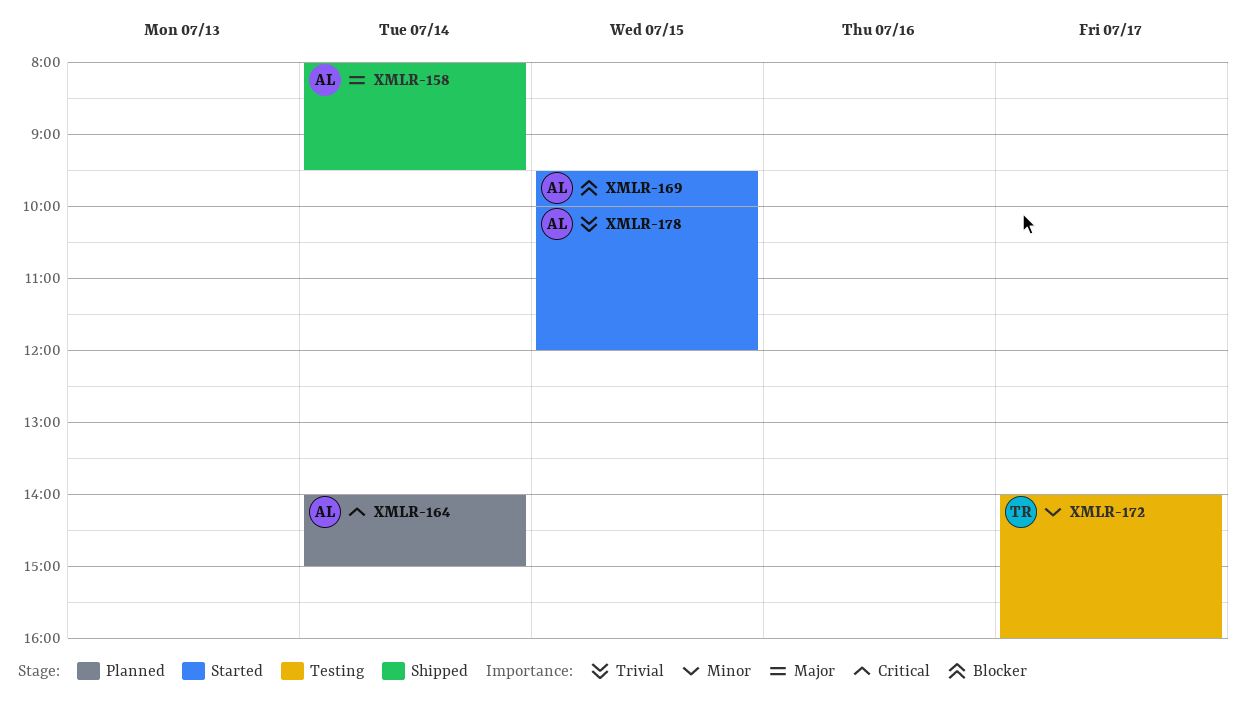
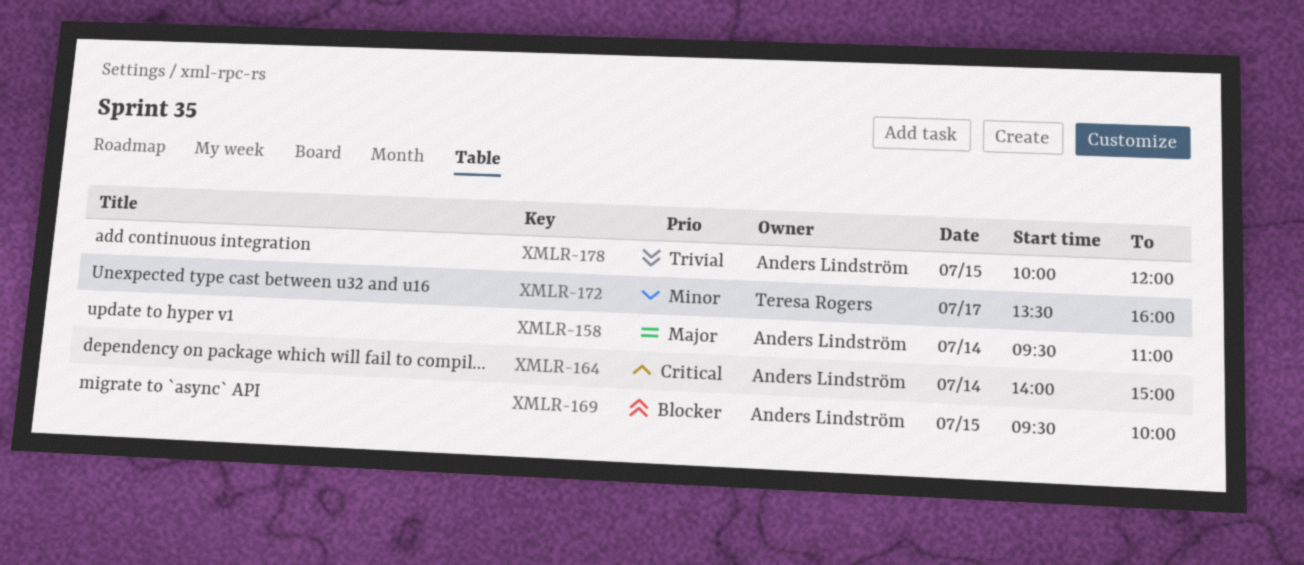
XMLR-158, begins: 08:00 -> 09:30
XMLR-158, ends: 09:30 -> 11:00
XMLR-172, begins: 14:00 -> 13:30

